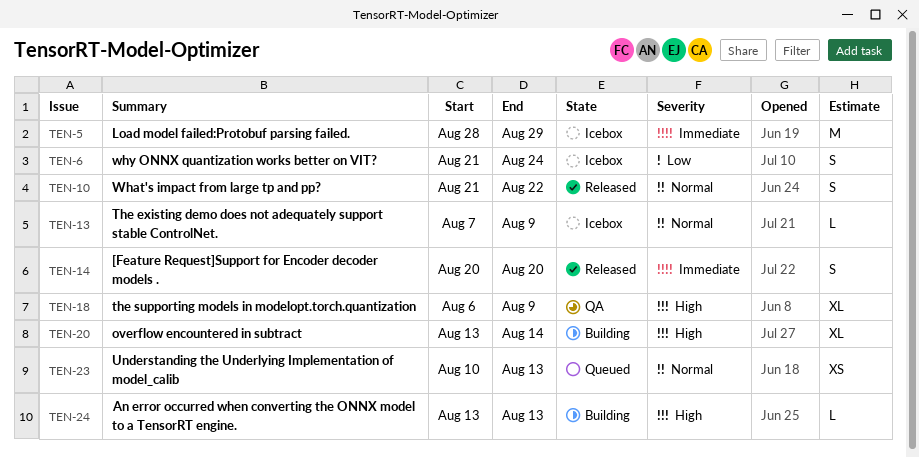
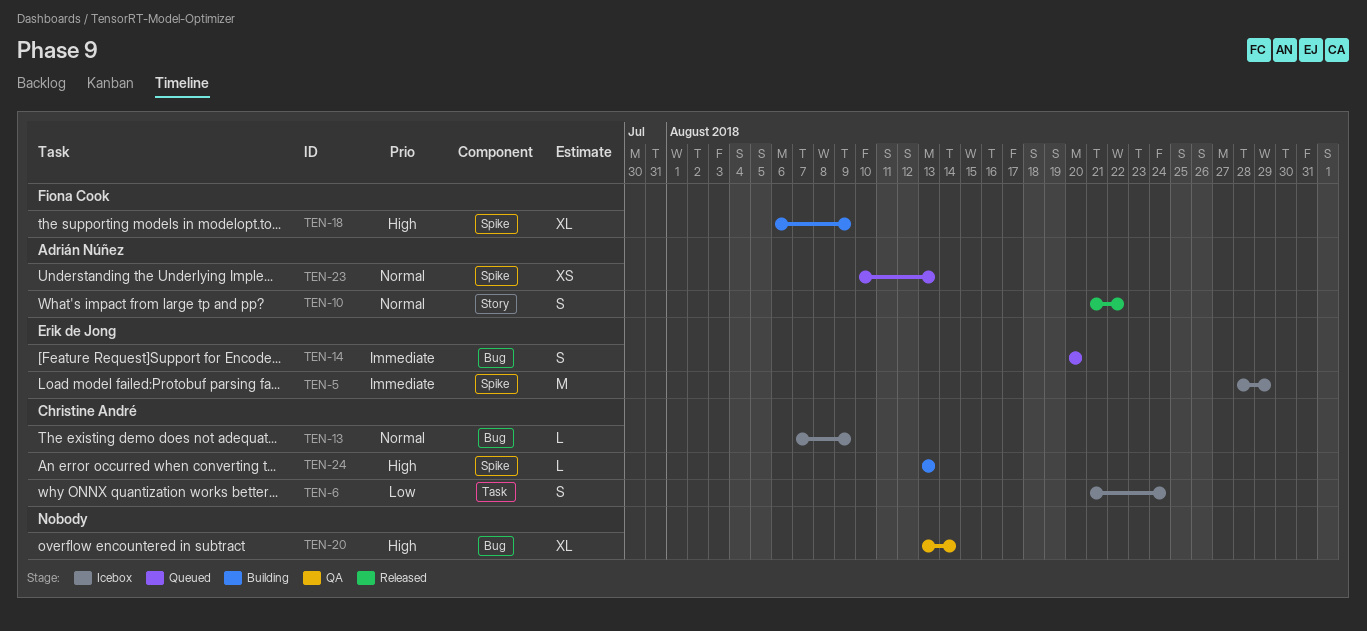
TEN-14, status: Released -> Queued
TEN-18, status: QA -> Building
TEN-20, status: Building -> QA

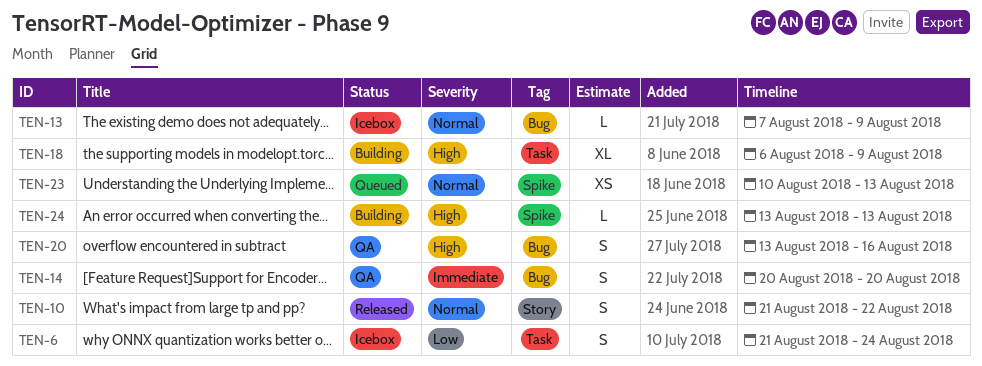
TEN-5: present -> none
TEN-14, status: Queued -> QA
TEN-18, label: Spike -> Task
TEN-20, estimate: XL -> S
TEN-20, due: Aug 14 -> Aug 16

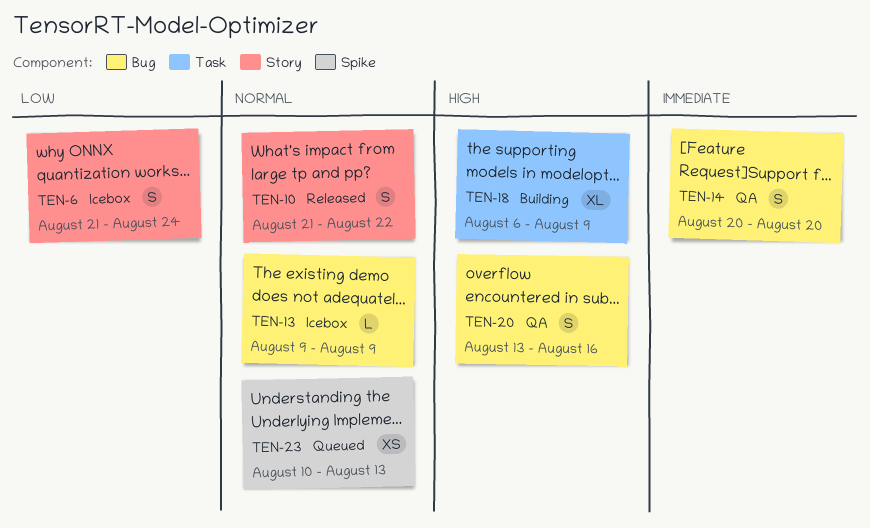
TEN-6, label: Task -> Story
TEN-13, start: Aug 7 -> Aug 9
TEN-24: present -> none

